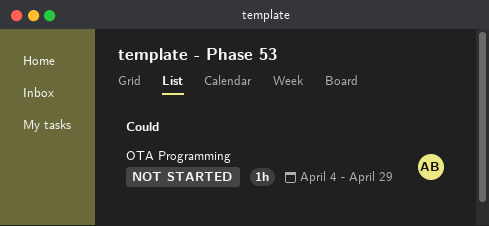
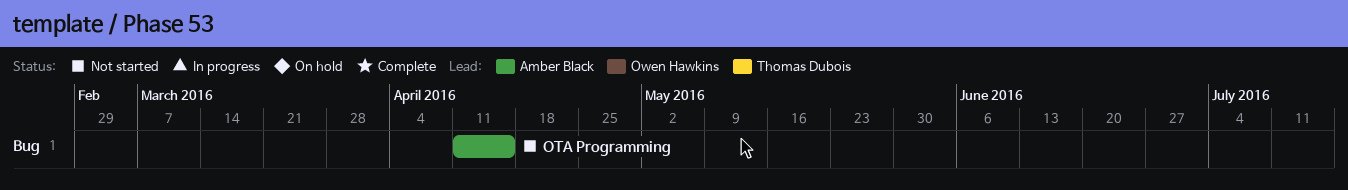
OTA Programming, start: Apr 4 -> Apr 11
OTA Programming, due: Apr 29 -> Apr 15

